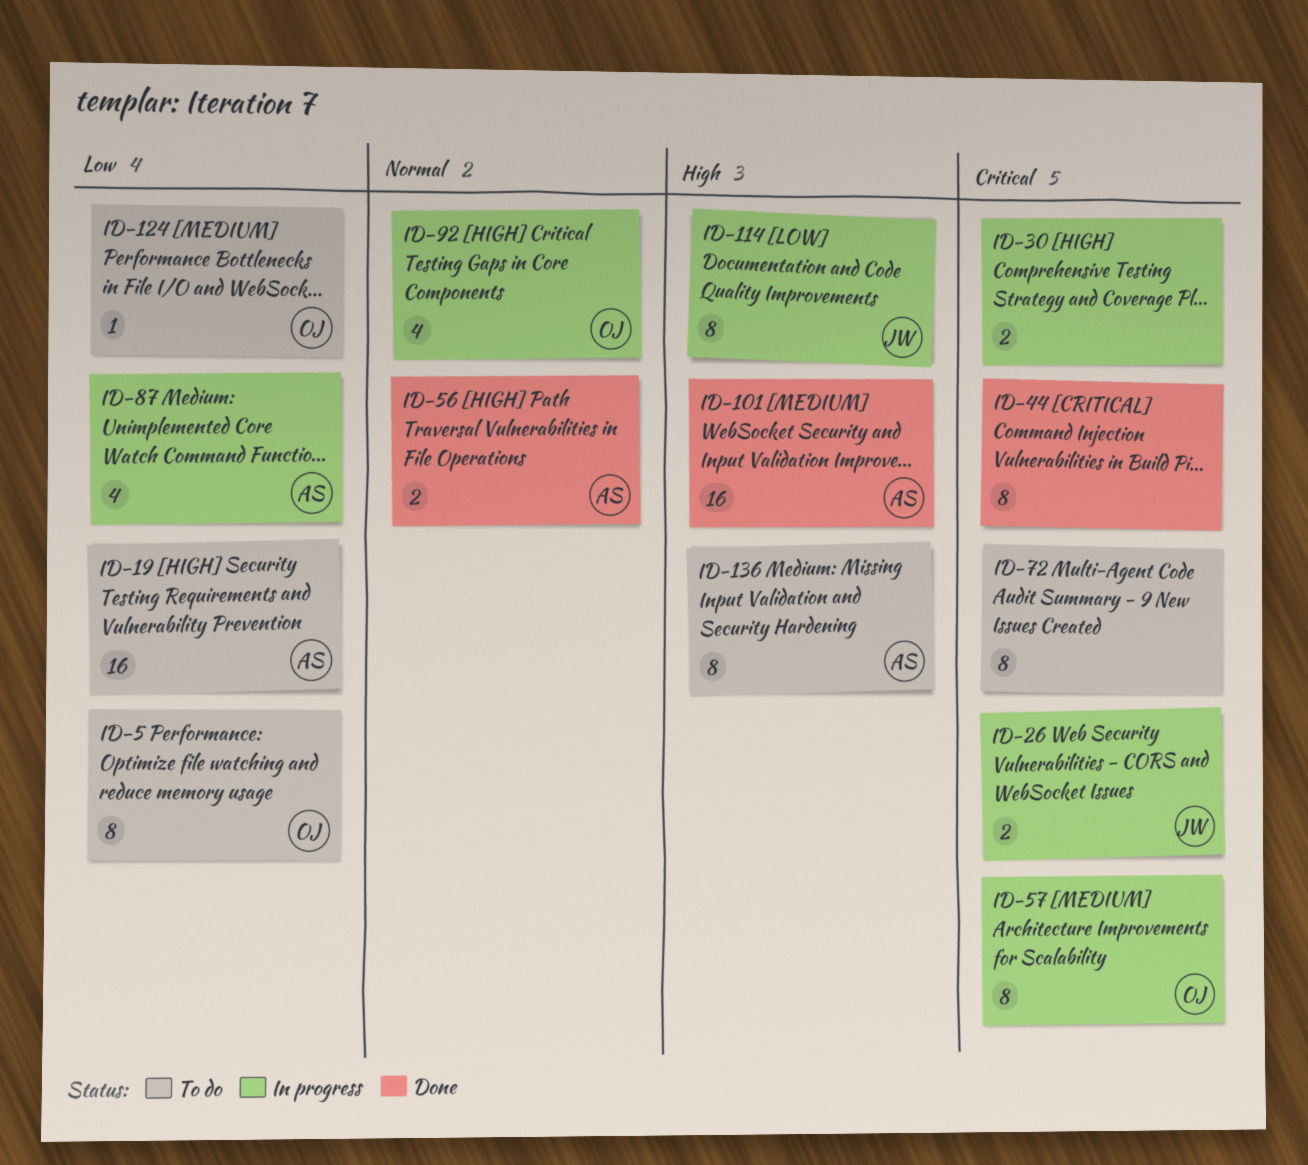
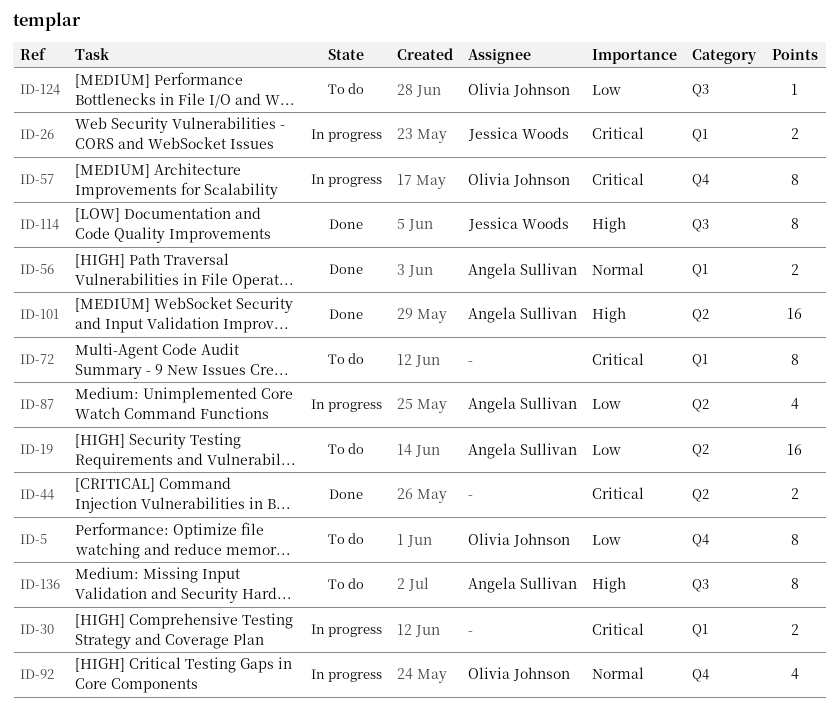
ID-44, estimate: 8 -> 2
ID-114, status: In progress -> Done

